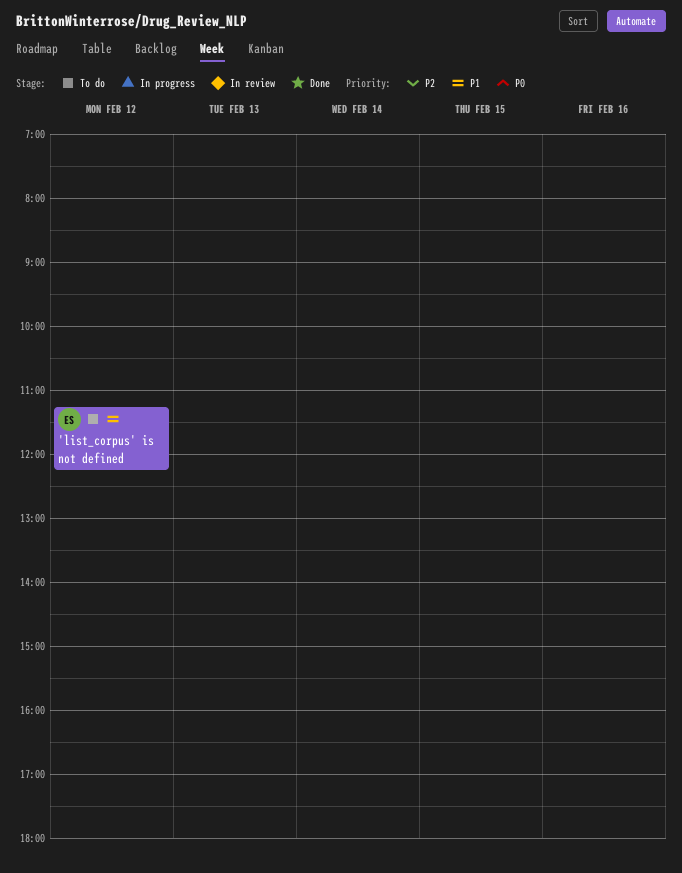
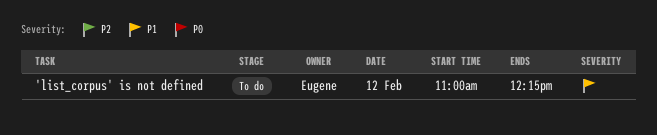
'list_corpus' is not defined, begins: 11:15 -> 11:00

